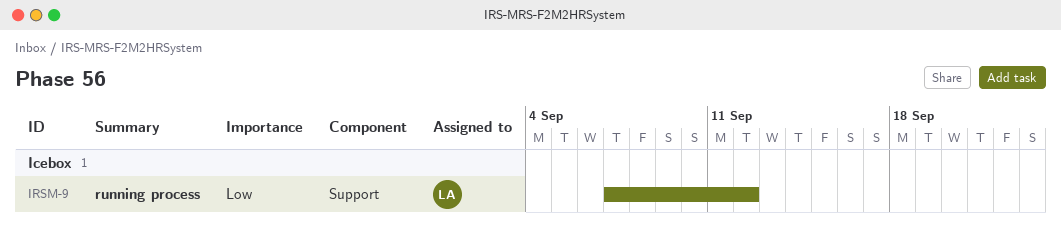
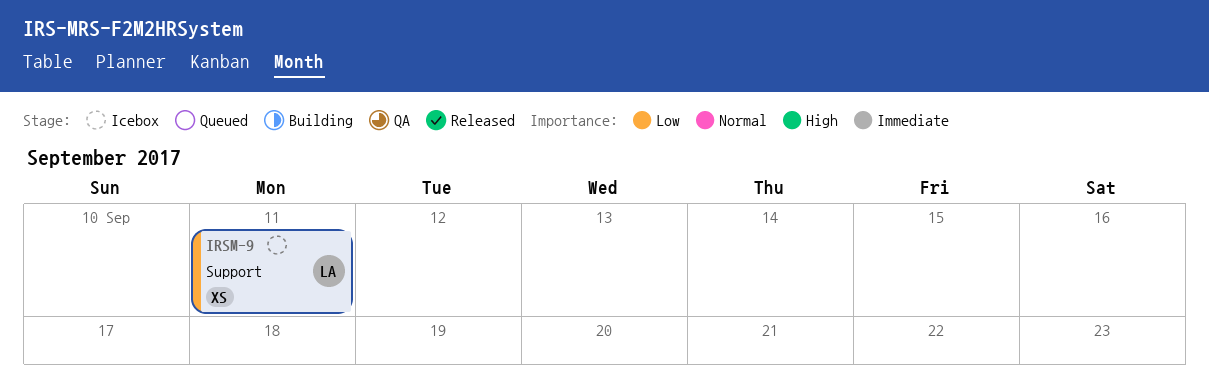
IRSM-9, due: Sep 12 -> Sep 11

